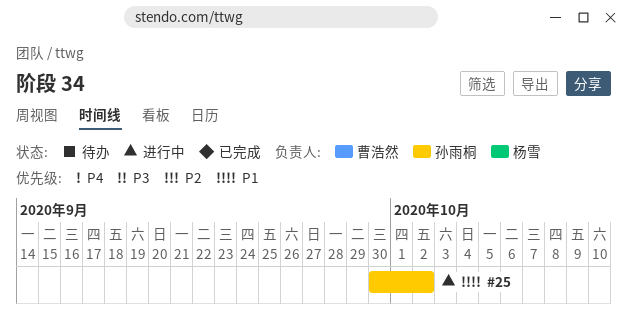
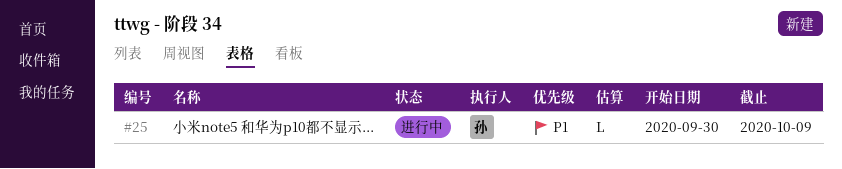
#25, due: Oct 2 -> Oct 9

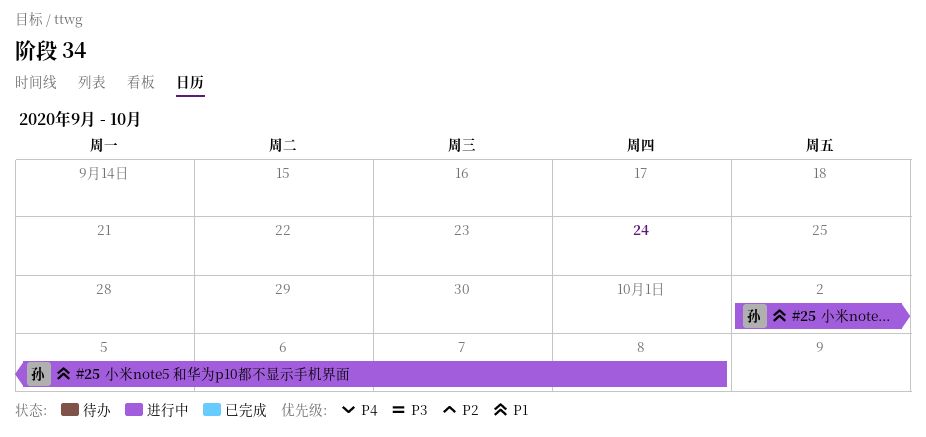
#25, start: Sep 30 -> Oct 2
#25, due: Oct 9 -> Oct 8

